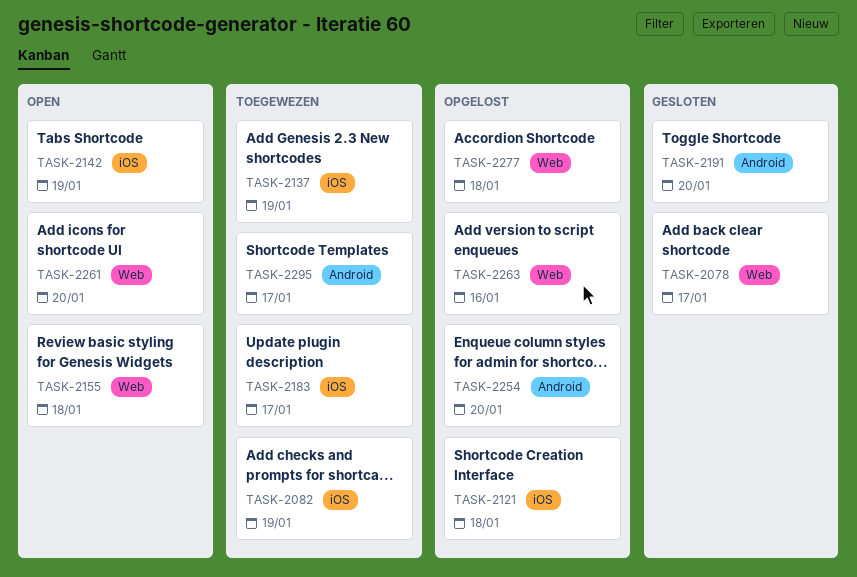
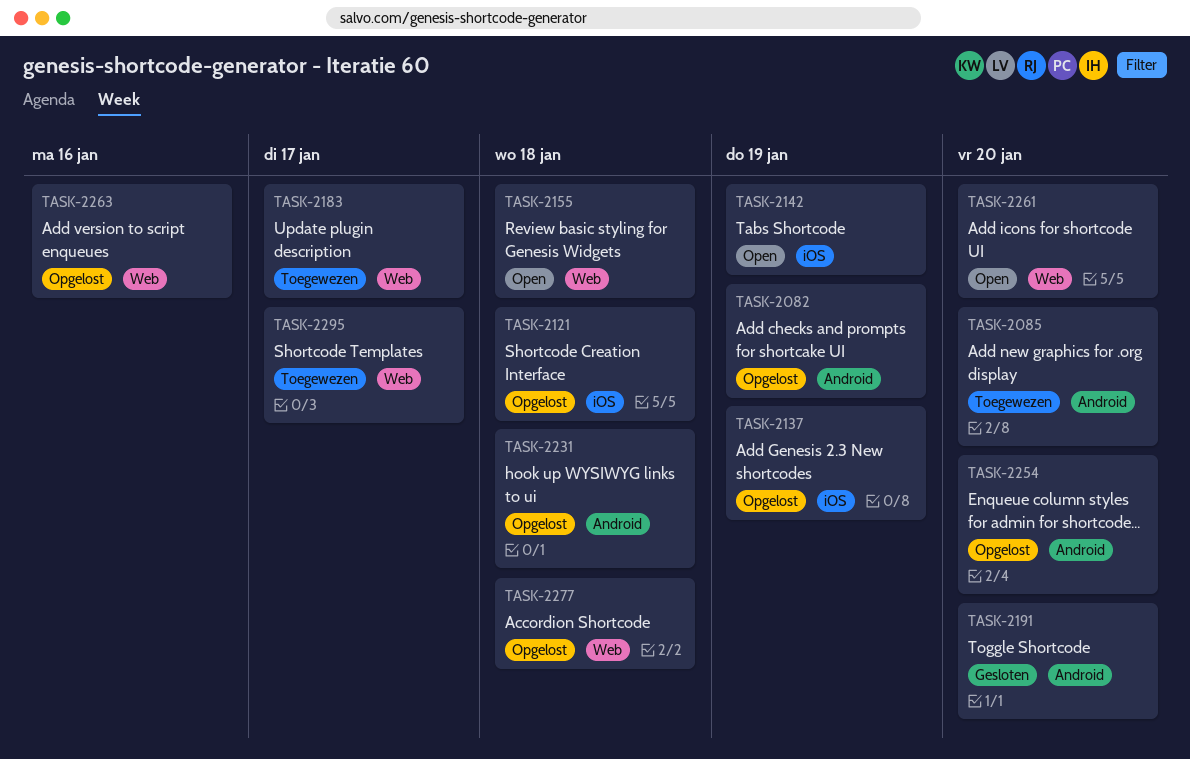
TASK-2078: present -> none
TASK-2082, status: Toegewezen -> Opgelost
TASK-2082, label: iOS -> Android
TASK-2085: none -> present
TASK-2137, status: Toegewezen -> Opgelost
TASK-2183, label: iOS -> Web
TASK-2231: none -> present
TASK-2295, label: Android -> Web

